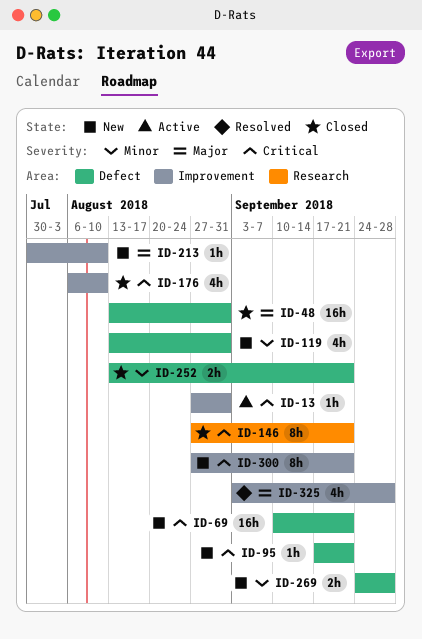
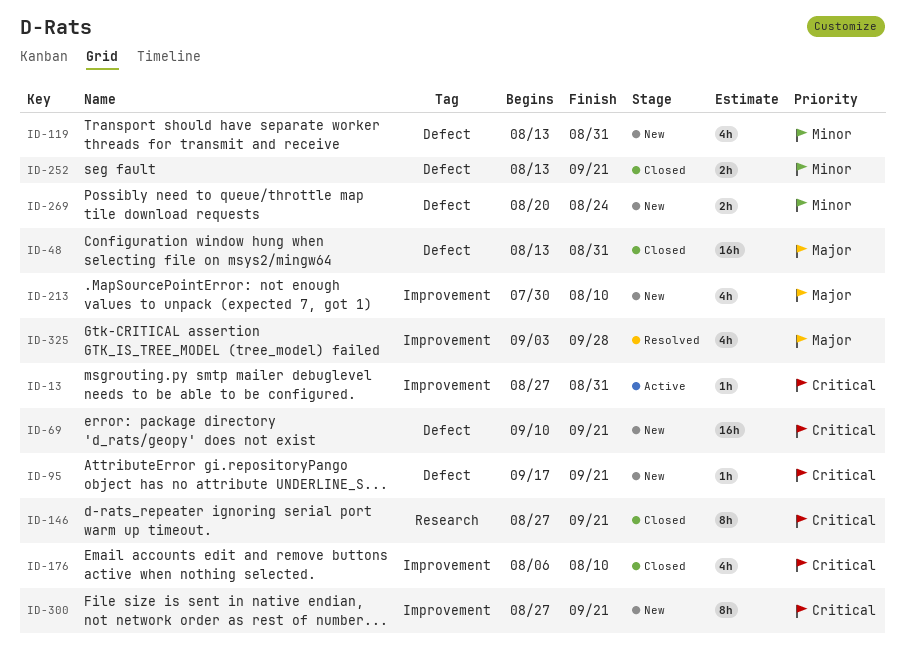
ID-213, estimate: 1h -> 4h
ID-269, start: Sep 24 -> Aug 20
ID-269, due: Sep 28 -> Aug 24

